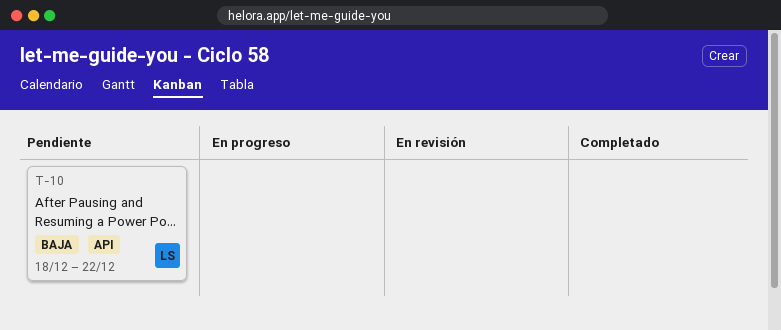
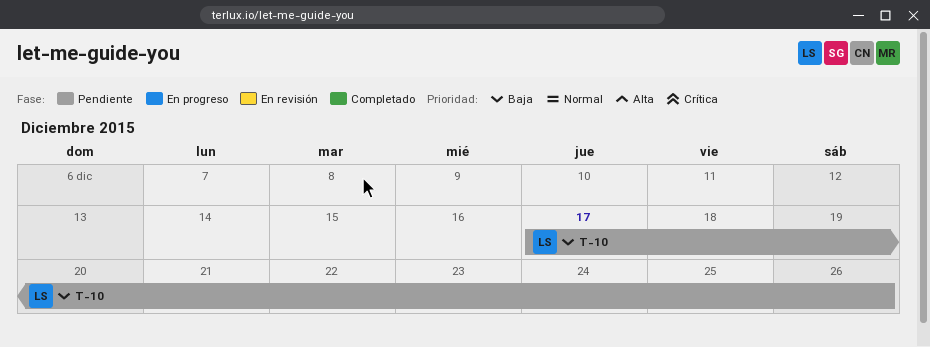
T-10, start: Dec 18 -> Dec 17
T-10, due: Dec 22 -> Dec 26

